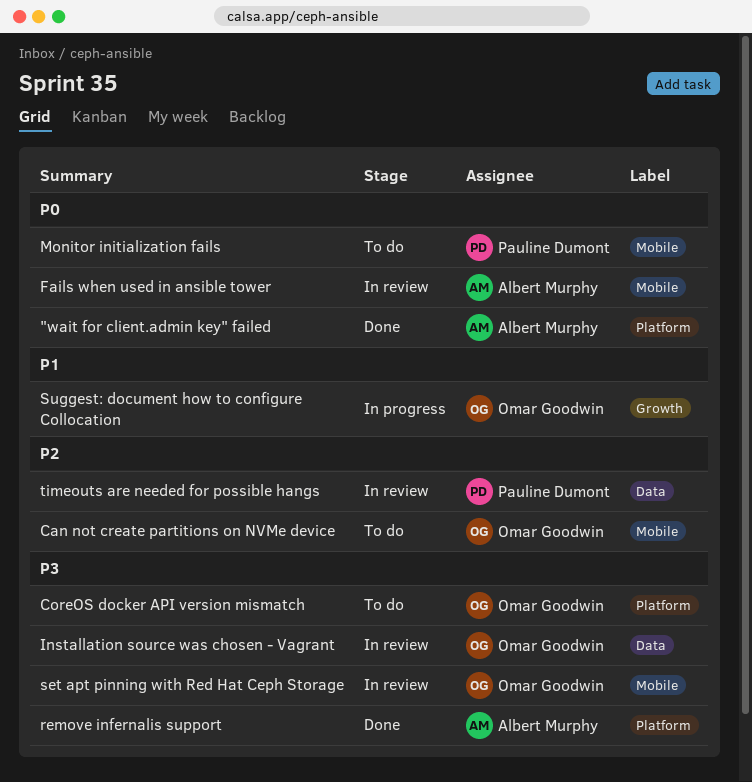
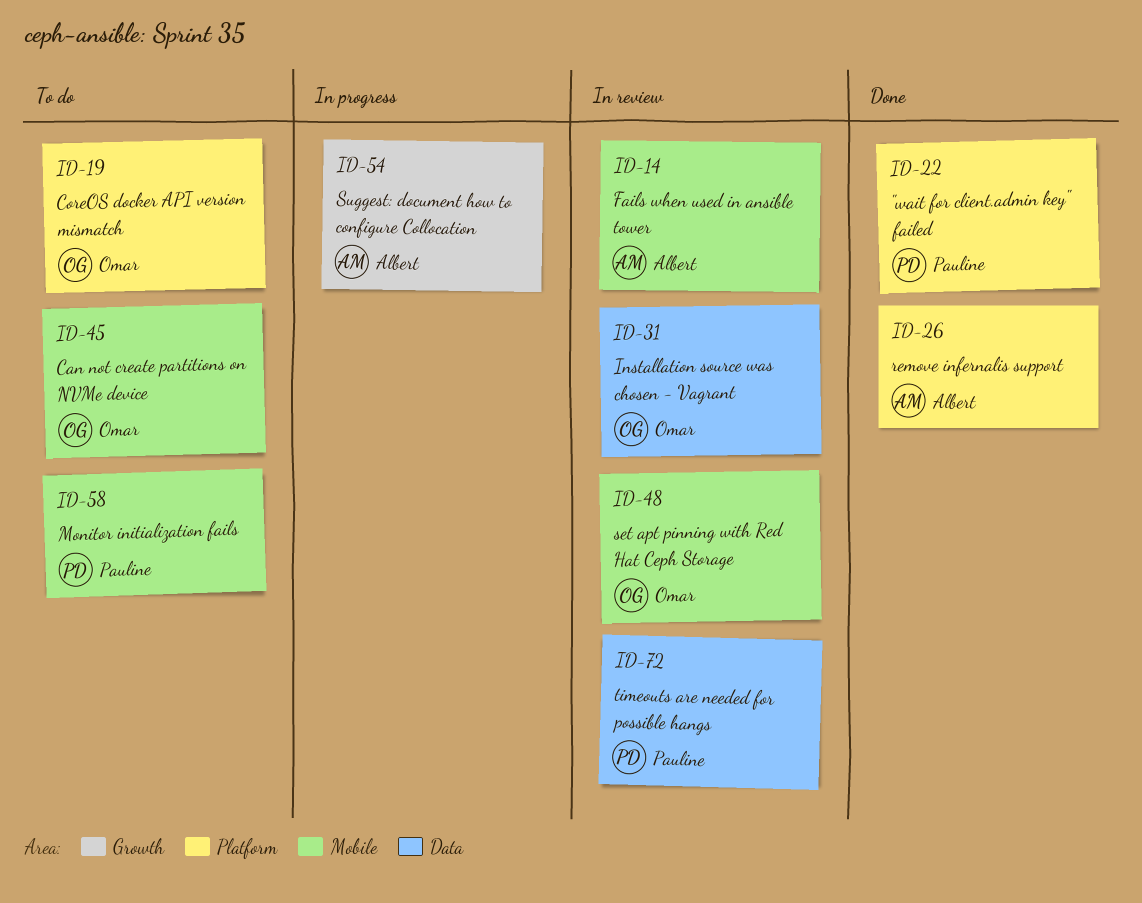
"wait for client.admin key" failed, owner: Albert Murphy -> Pauline Dumont
Suggest: document how to configure Collocation, owner: Omar Goodwin -> Albert Murphy

